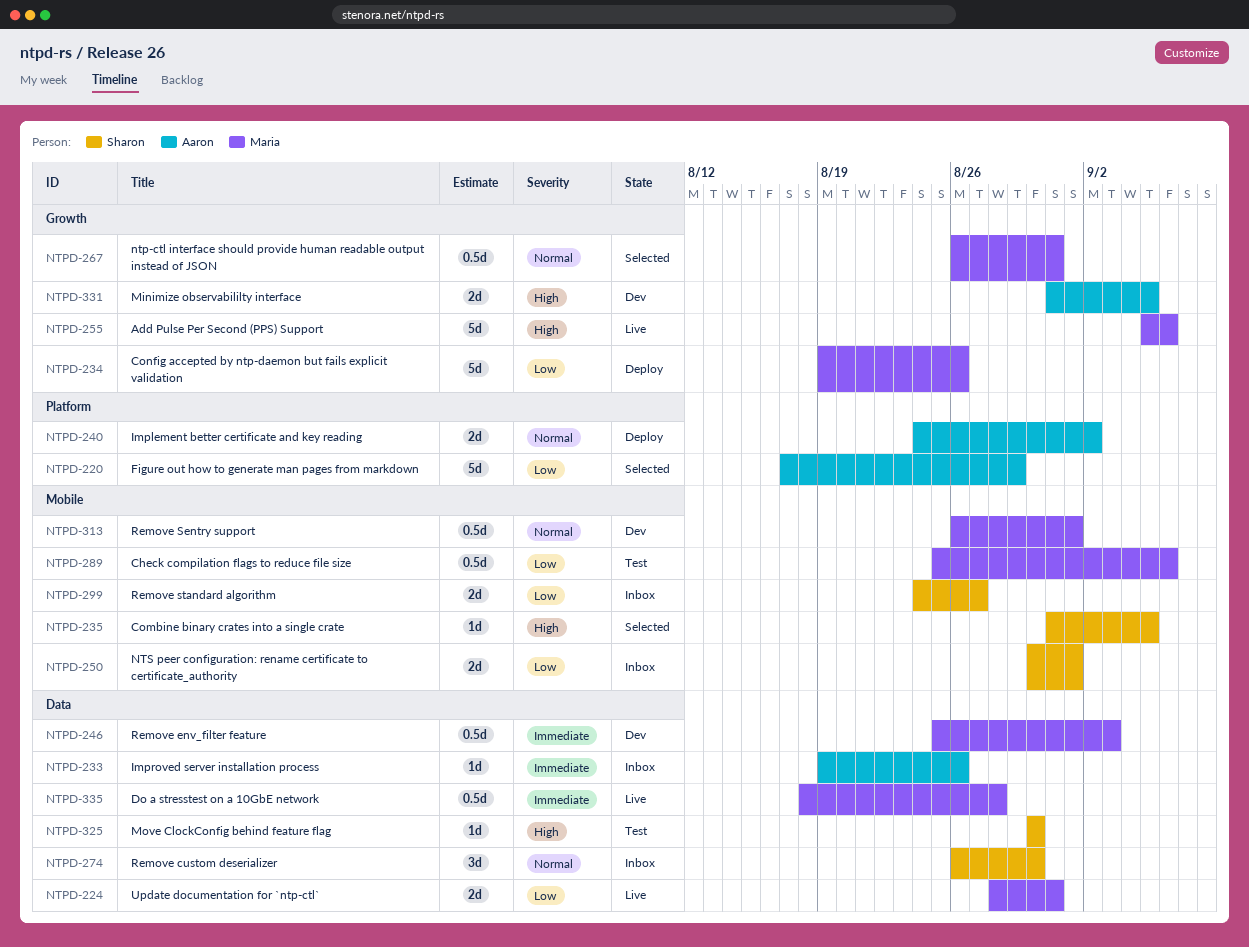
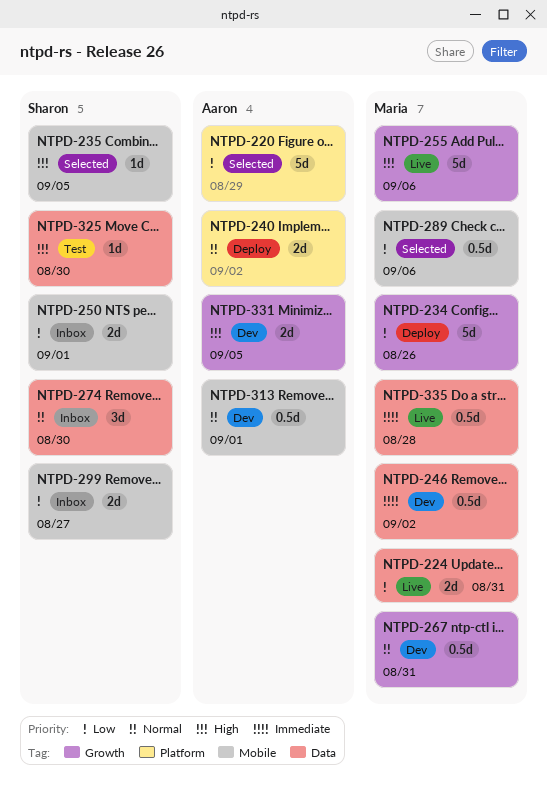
NTPD-233: present -> none
NTPD-246, due: Sep 3 -> Sep 2
NTPD-267, status: Selected -> Dev
NTPD-289, status: Test -> Selected
NTPD-313, owner: Maria -> Aaron

